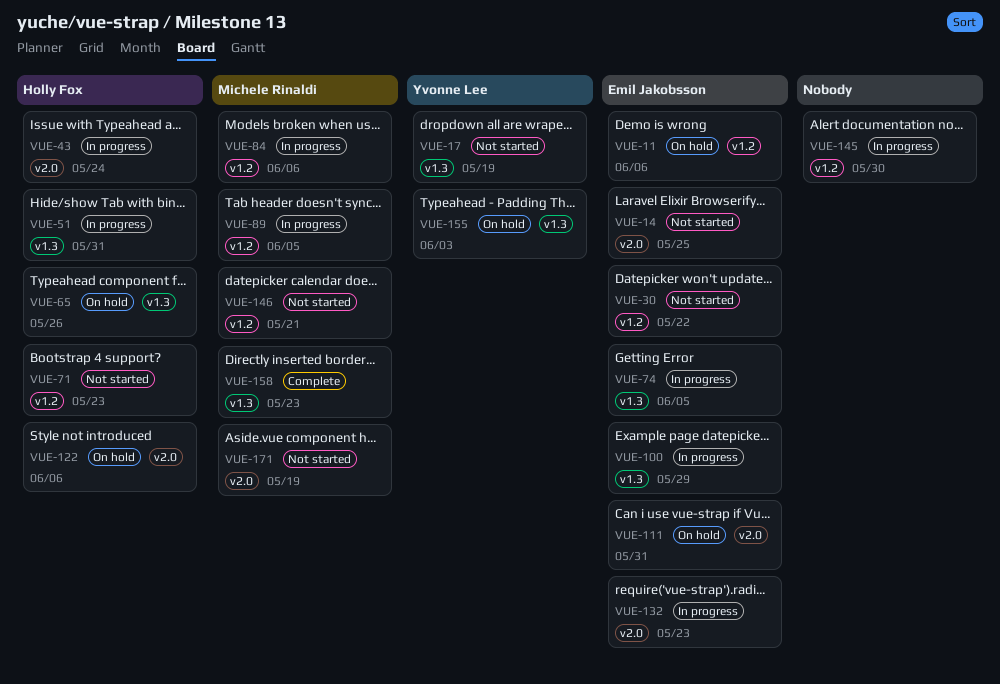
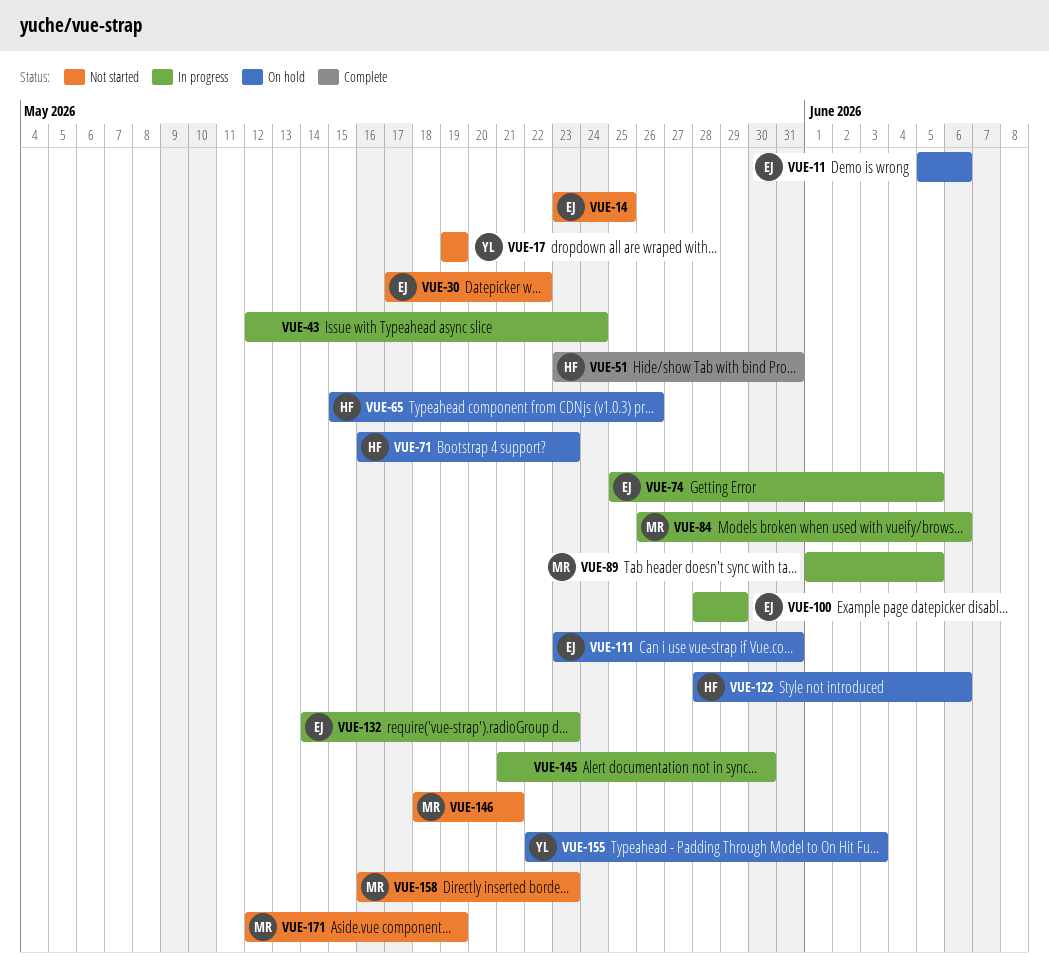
VUE-43, owner: Holly Fox -> none
VUE-51, status: In progress -> Complete
VUE-71, status: Not started -> On hold
VUE-158, status: Complete -> Not started

